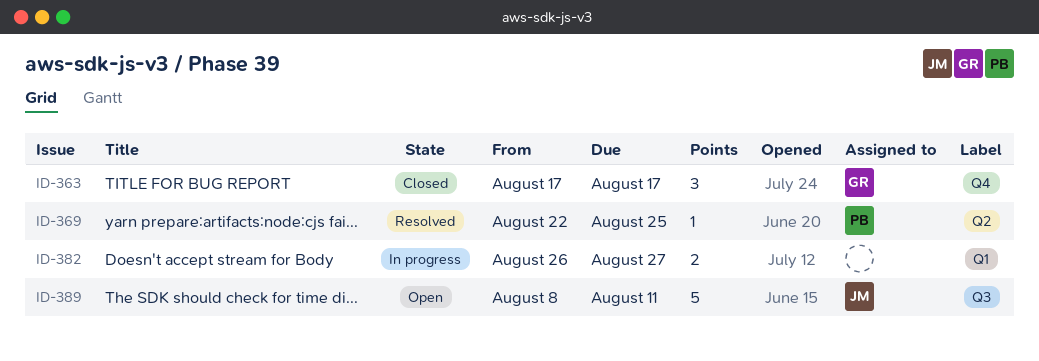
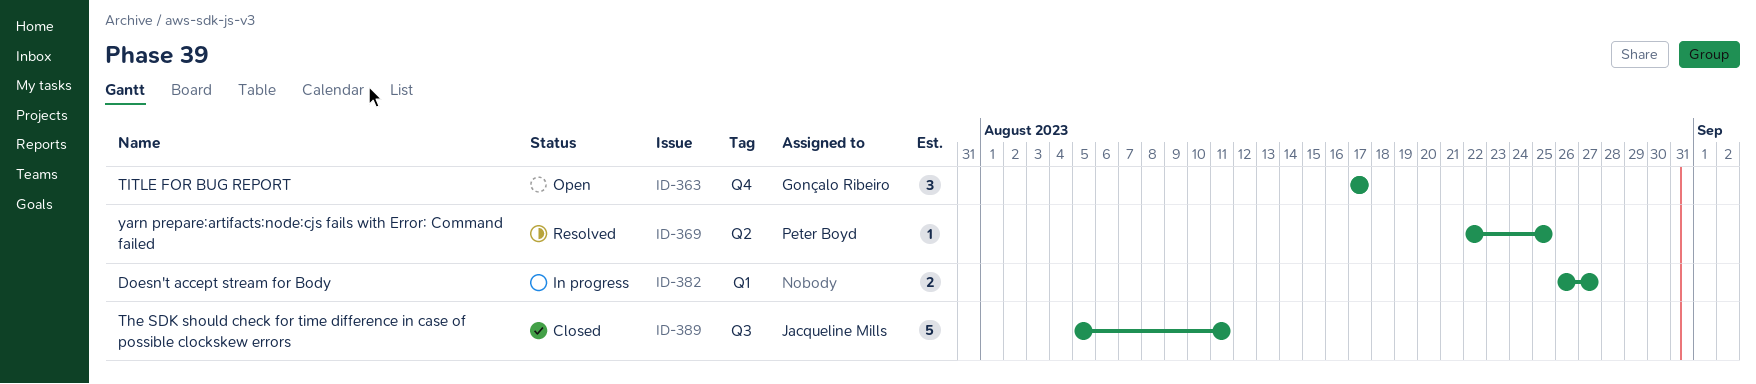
ID-363, status: Closed -> Open
ID-389, status: Open -> Closed
ID-389, start: Aug 8 -> Aug 5

